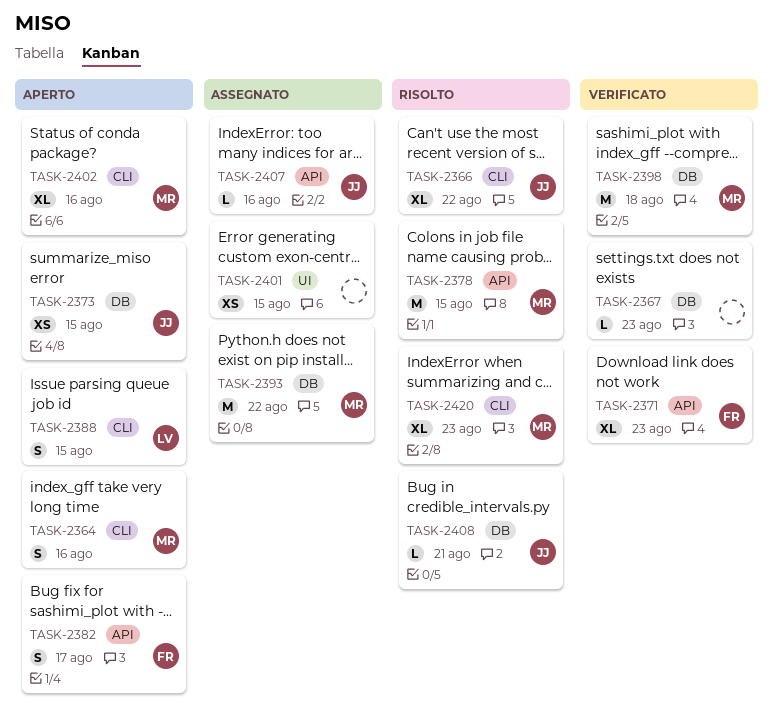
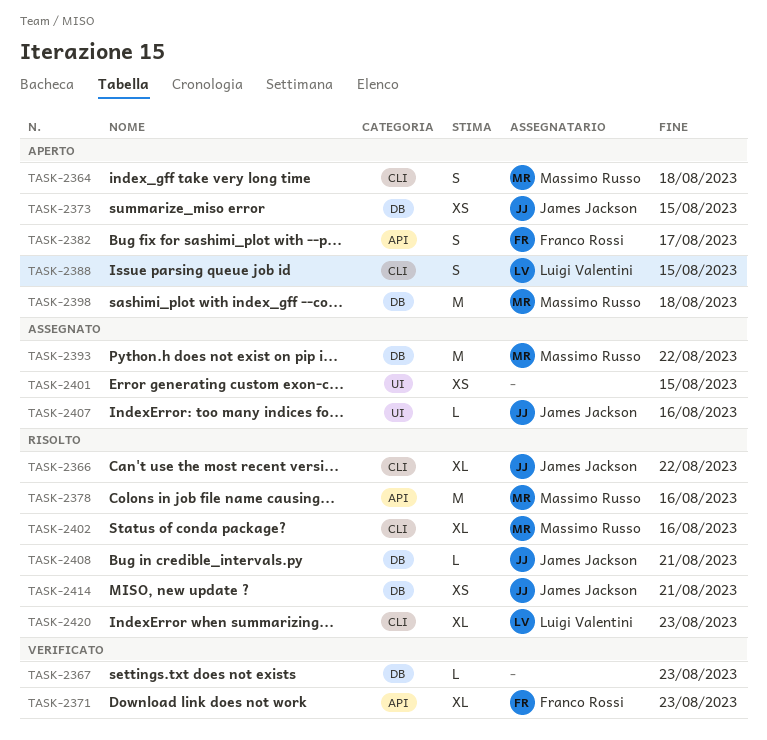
TASK-2364, due: Aug 16 -> Aug 18
TASK-2378, due: Aug 15 -> Aug 16
TASK-2398, status: Verificato -> Aperto
TASK-2402, status: Aperto -> Risolto
TASK-2407, label: API -> UI
TASK-2414: none -> present
TASK-2420, owner: Massimo Russo -> Luigi Valentini

